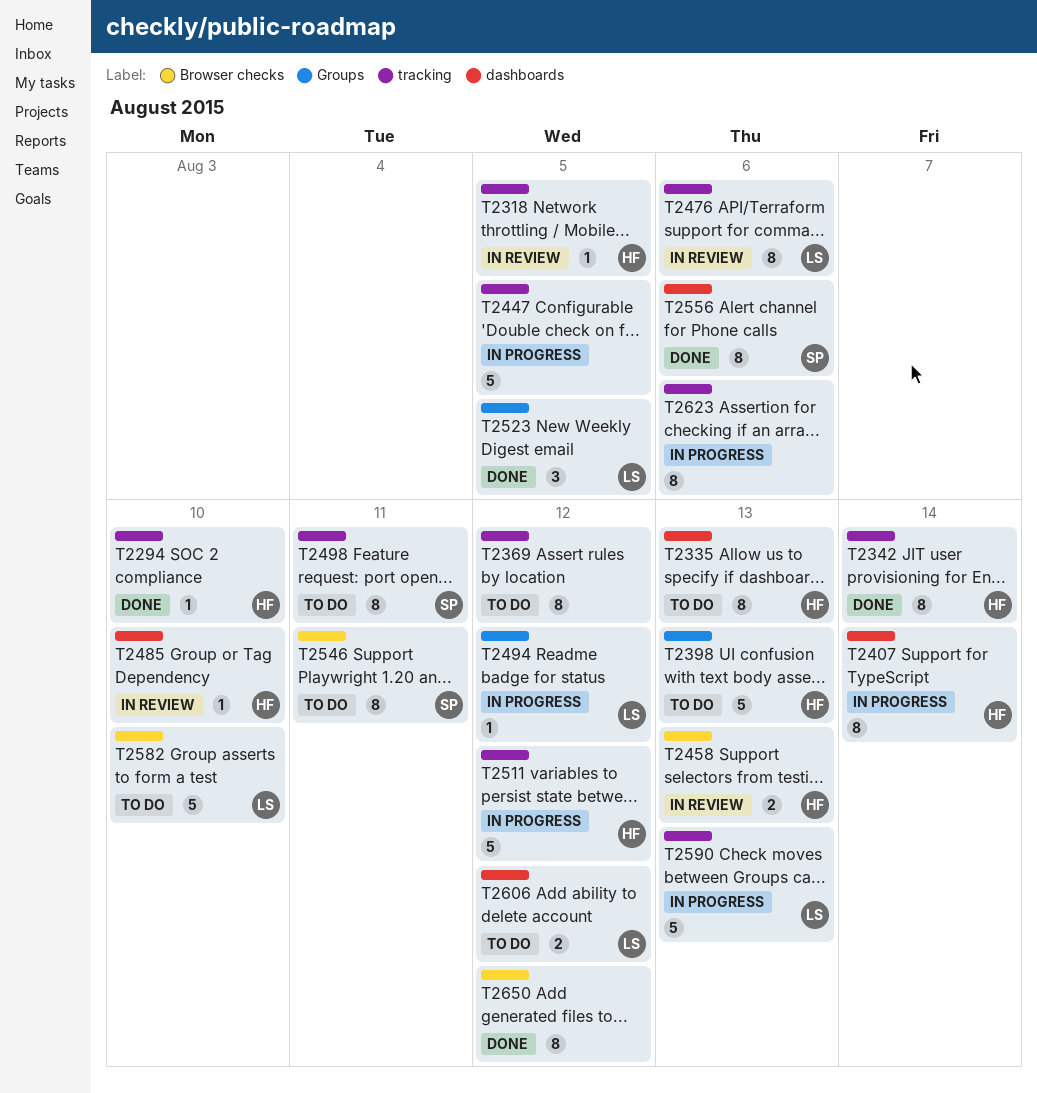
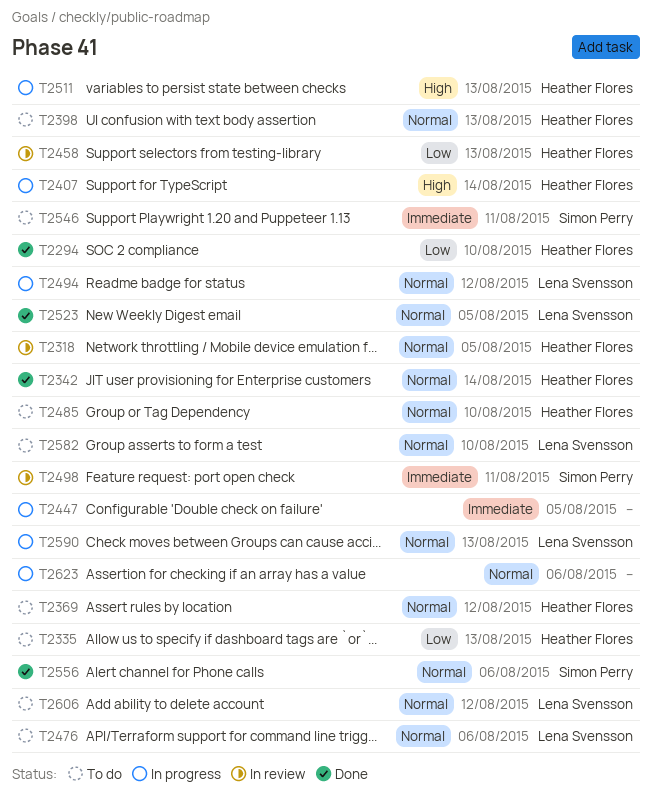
T2369, owner: none -> Heather Flores
T2476, status: In review -> To do
T2485, status: In review -> To do
T2498, status: To do -> In review
T2511, due: Aug 12 -> Aug 13
T2650: present -> none

